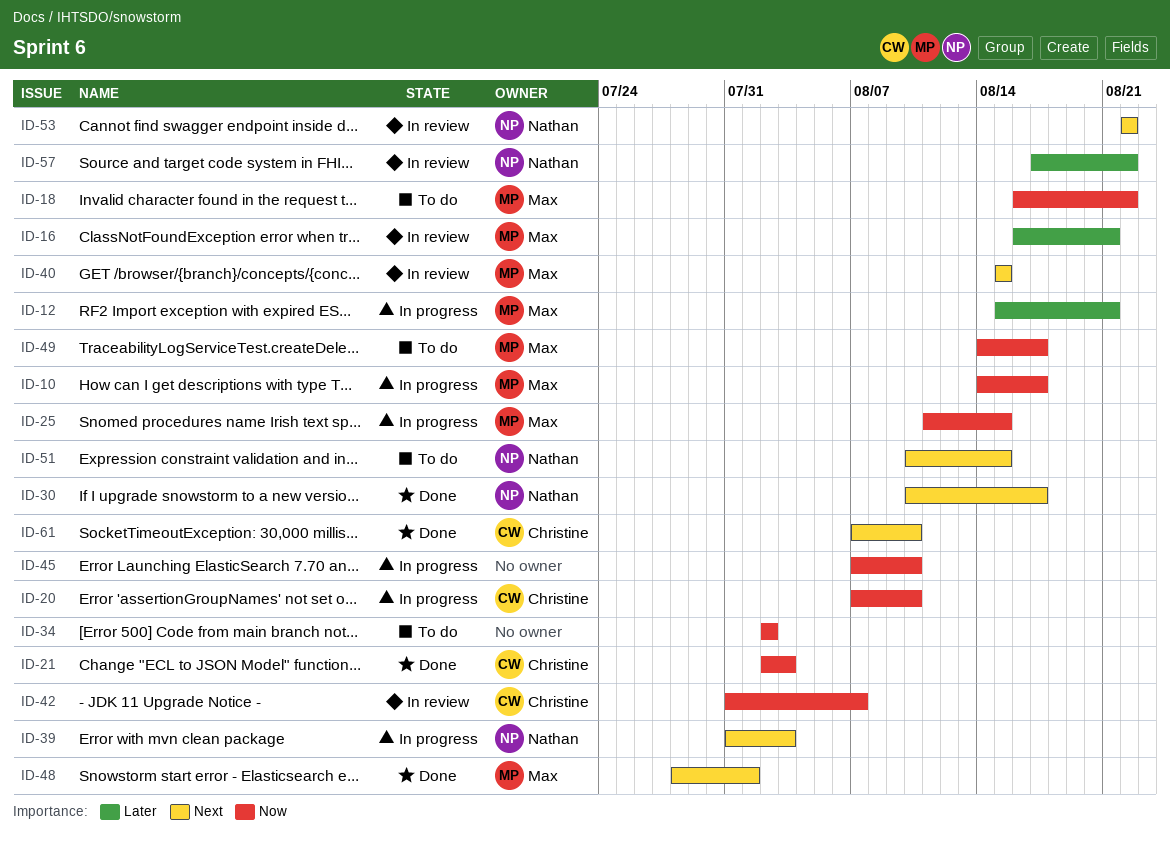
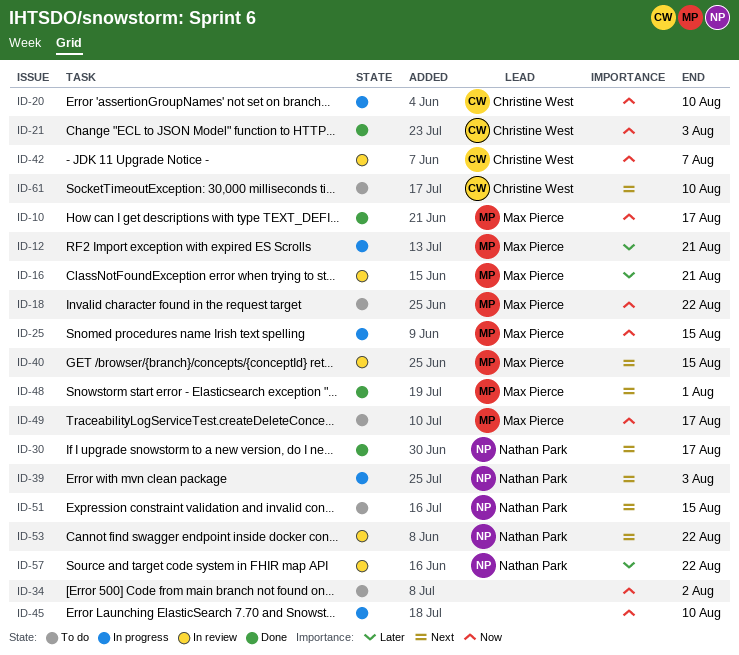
ID-10, status: In progress -> Done
ID-61, status: Done -> To do

